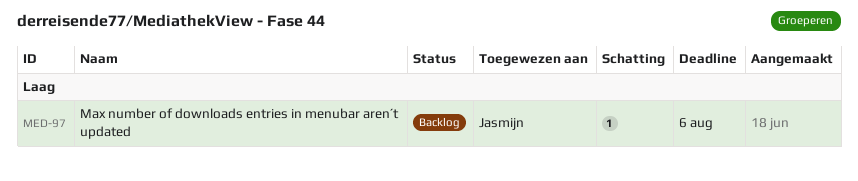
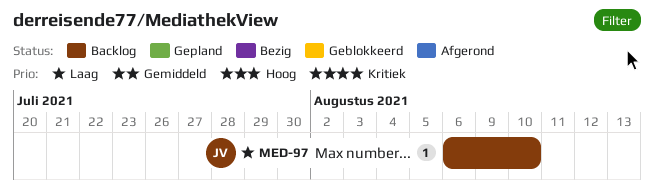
MED-97, due: Aug 6 -> Aug 10

